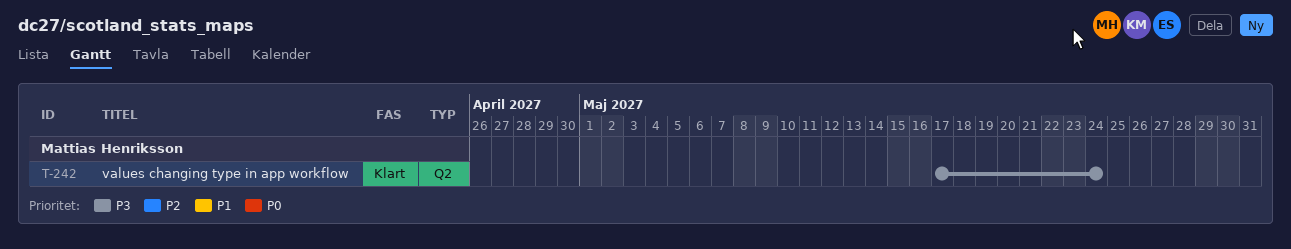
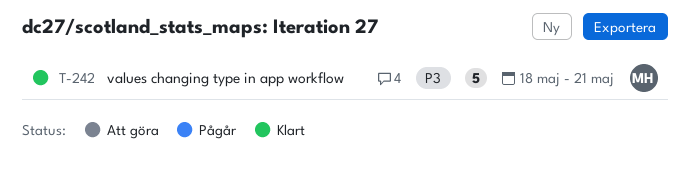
T-242, start: May 17 -> May 18
T-242, due: May 24 -> May 21

